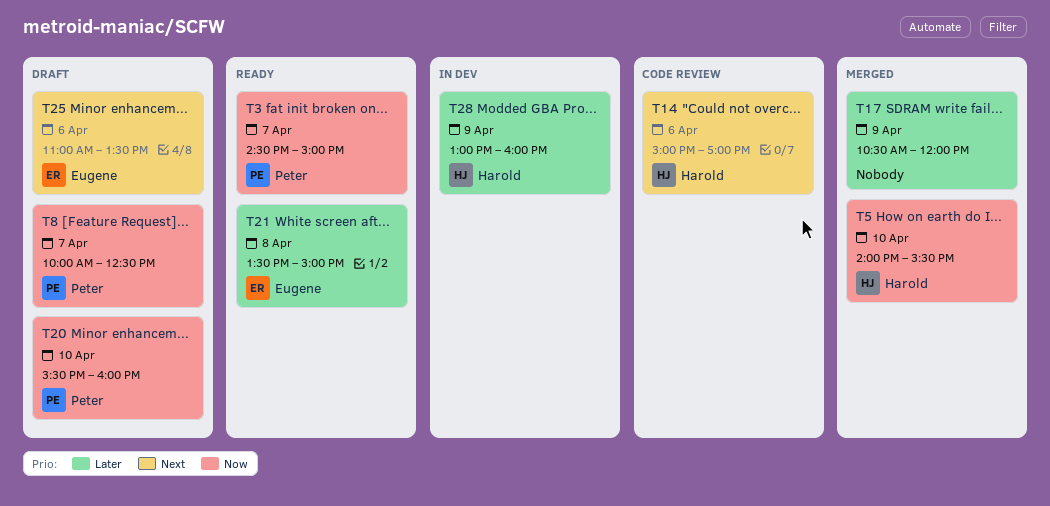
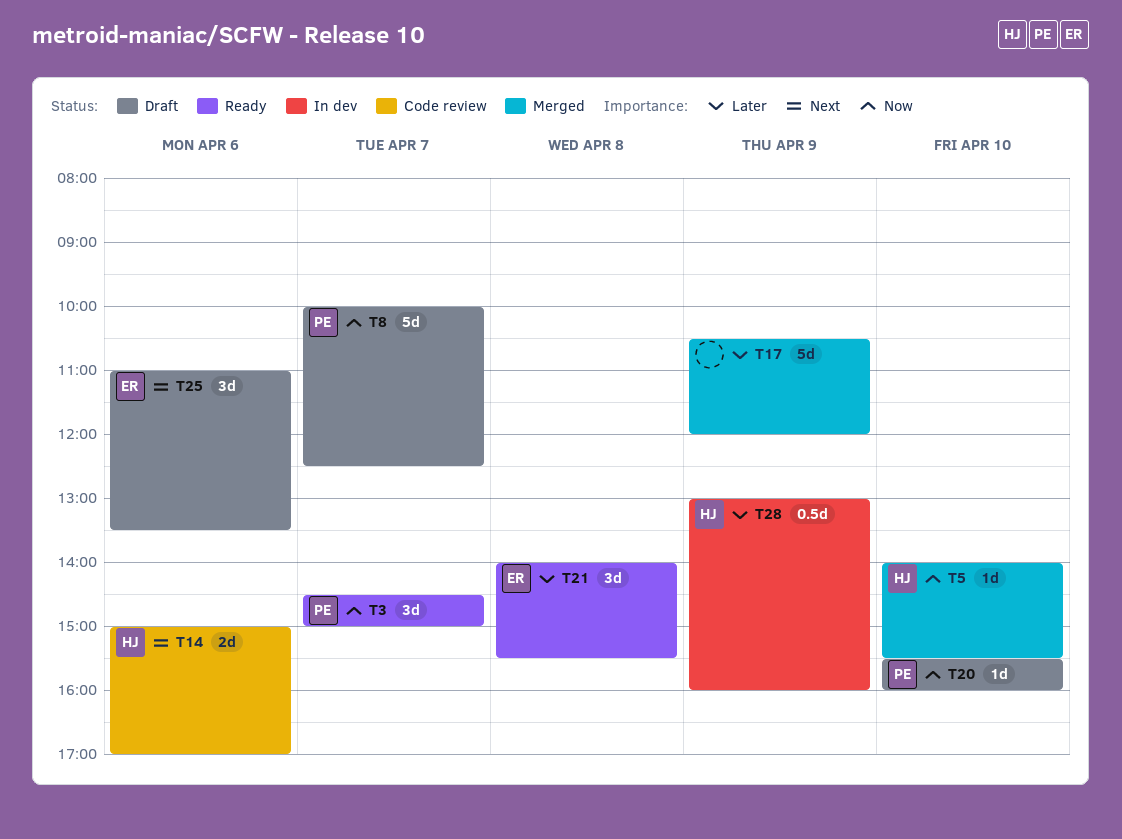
T21, begins: 13:30 -> 14:00
T21, ends: 15:00 -> 15:30

